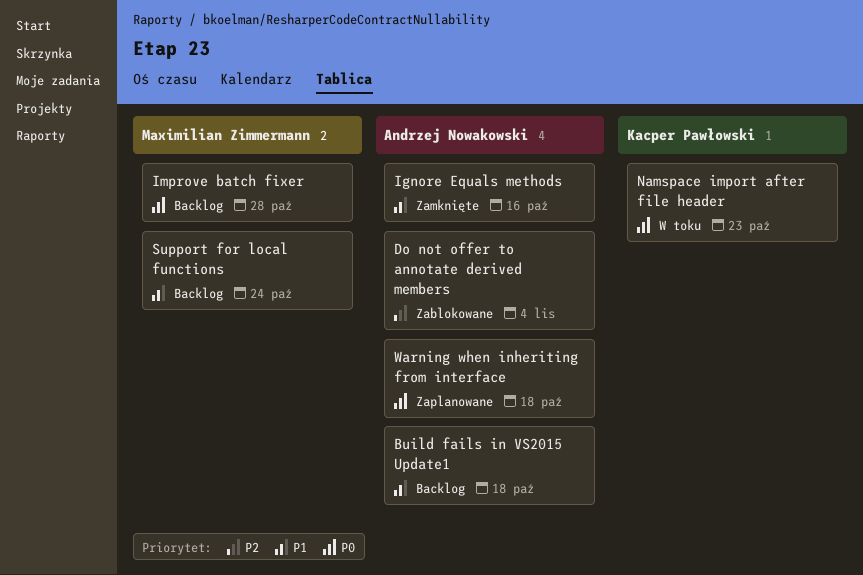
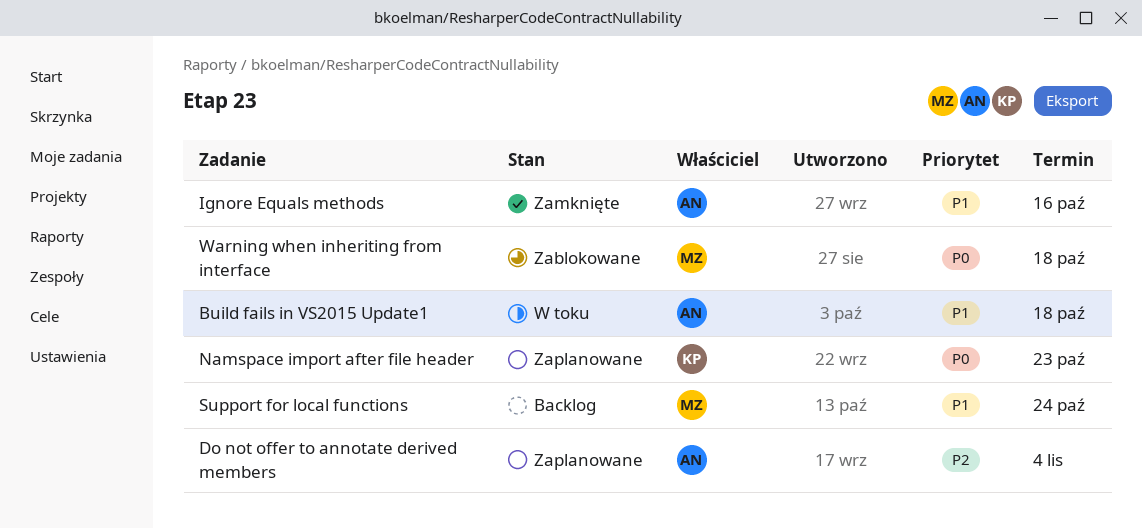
Build fails in VS2015 Update1, status: Backlog -> W toku
Do not offer to annotate derived members, status: Zablokowane -> Zaplanowane
Improve batch fixer: present -> none
Namspace import after file header, status: W toku -> Zaplanowane
Warning when inheriting from interface, status: Zaplanowane -> Zablokowane
Warning when inheriting from interface, owner: Andrzej Nowakowski -> Maximilian Zimmermann

